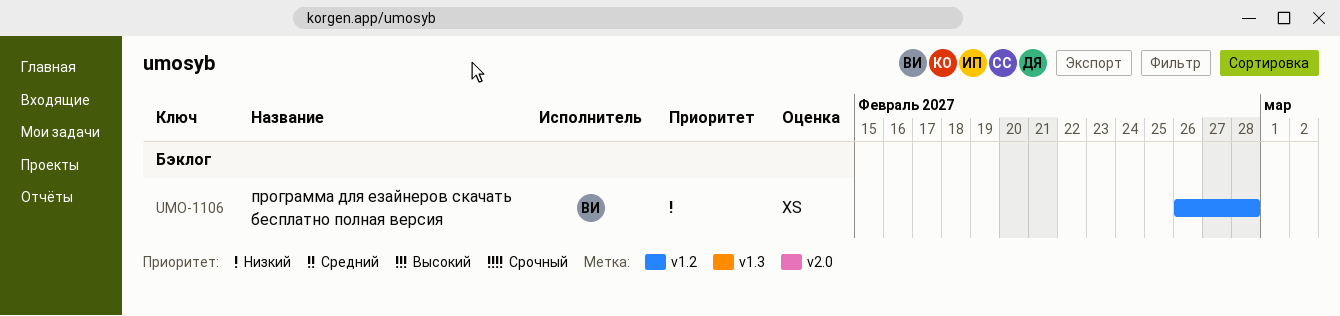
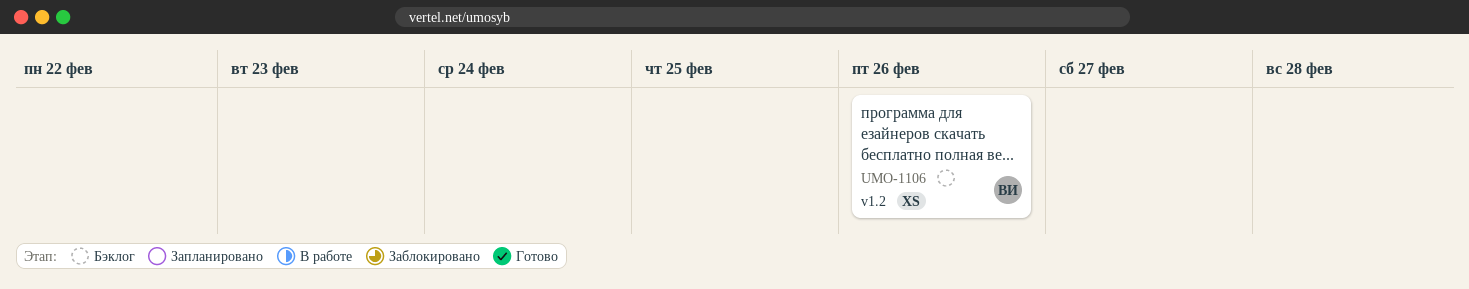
UMO-1106, due: Feb 28 -> Feb 26

